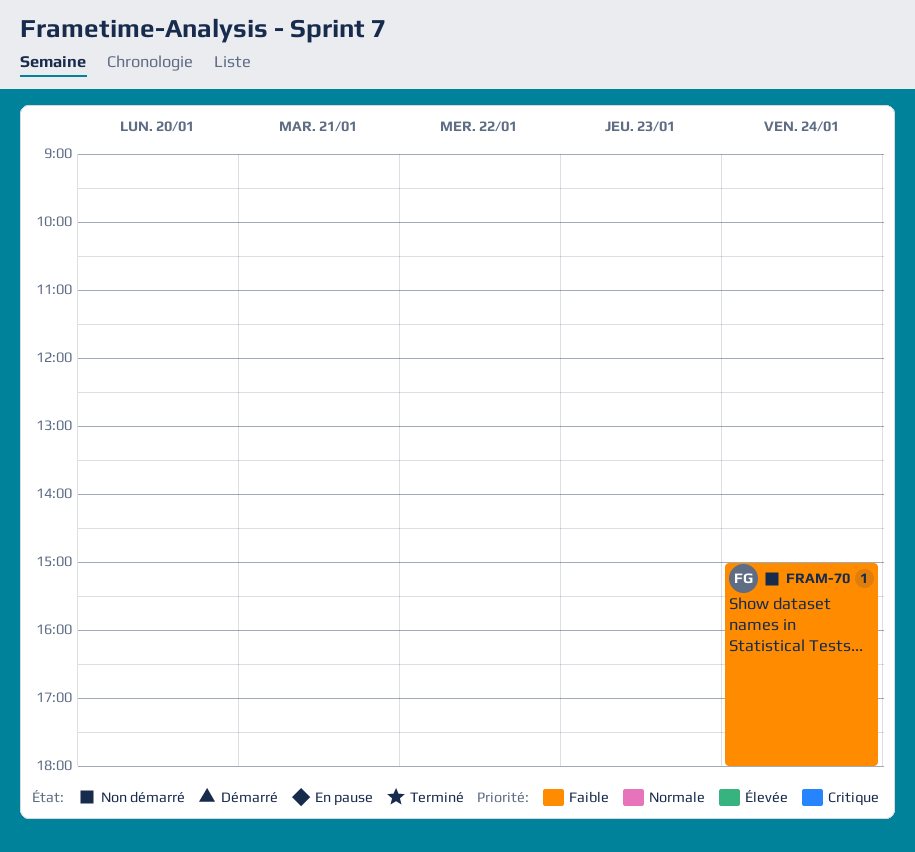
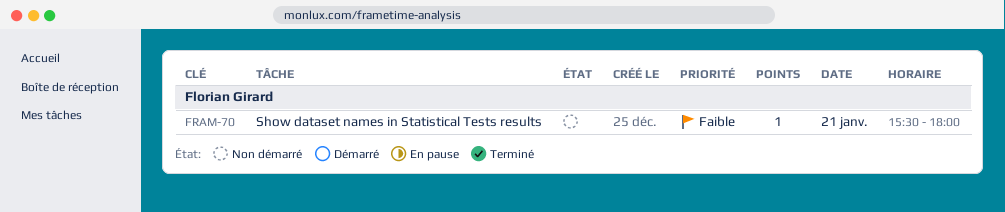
FRAM-70, day: Jan 24 -> Jan 21
FRAM-70, begins: 15:00 -> 15:30

